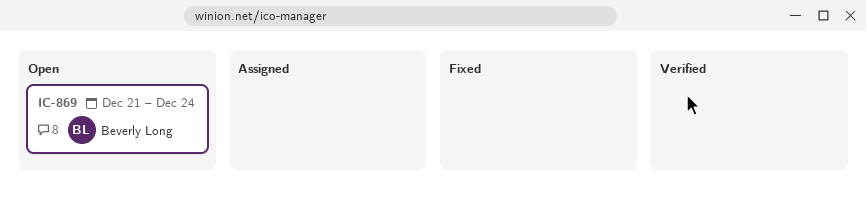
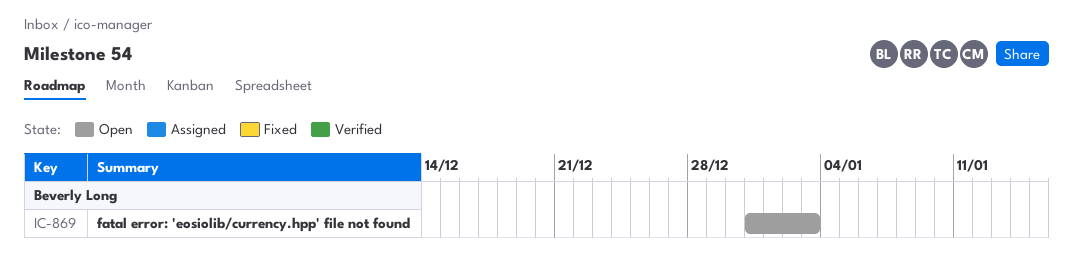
IC-869, start: Dec 21 -> Dec 31
IC-869, due: Dec 24 -> Jan 3

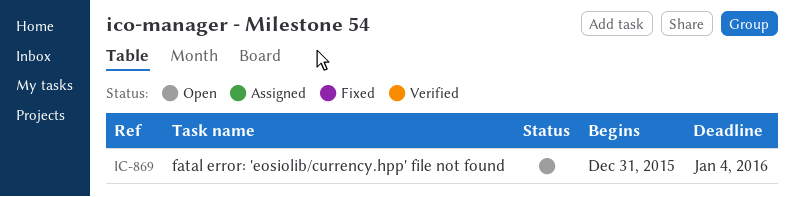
IC-869, due: Jan 3 -> Jan 4

